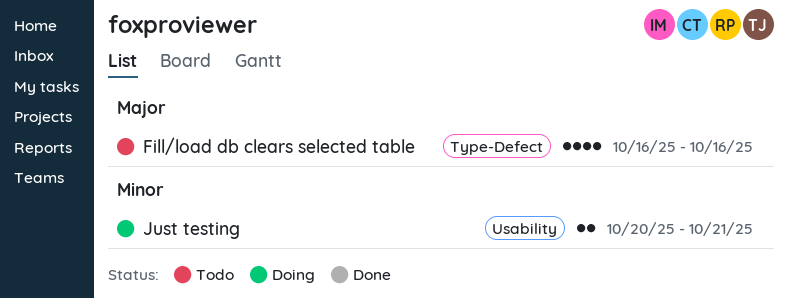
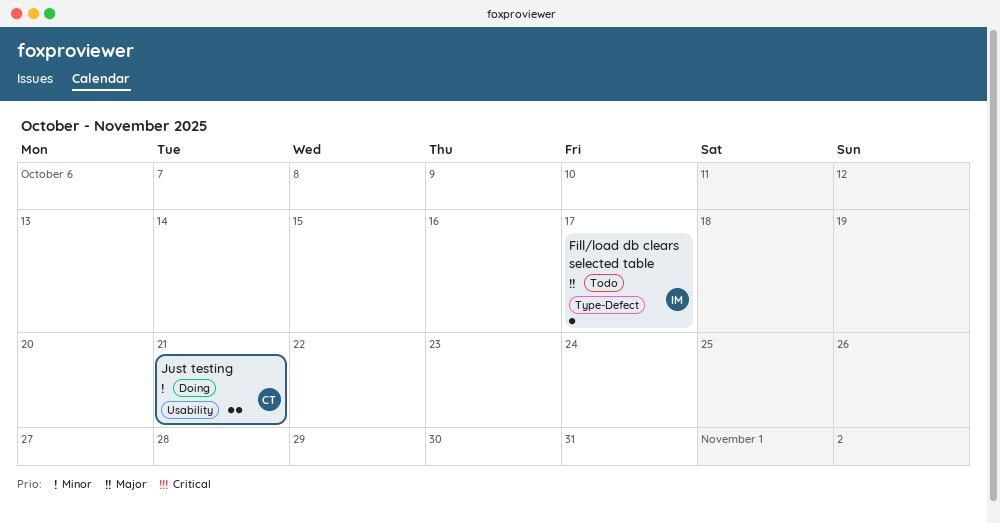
Fill/load db clears selected table, estimate: 4 -> 1
Fill/load db clears selected table, due: Oct 16 -> Oct 17

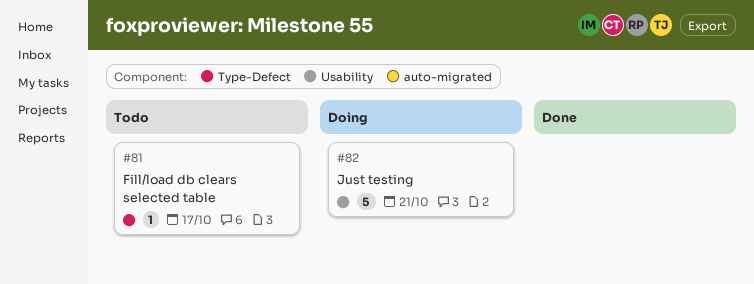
Just testing, estimate: 2 -> 5

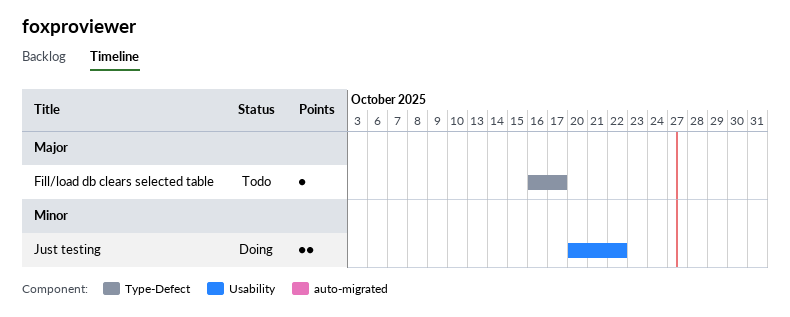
Just testing, estimate: 5 -> 2
Just testing, due: Oct 21 -> Oct 22

